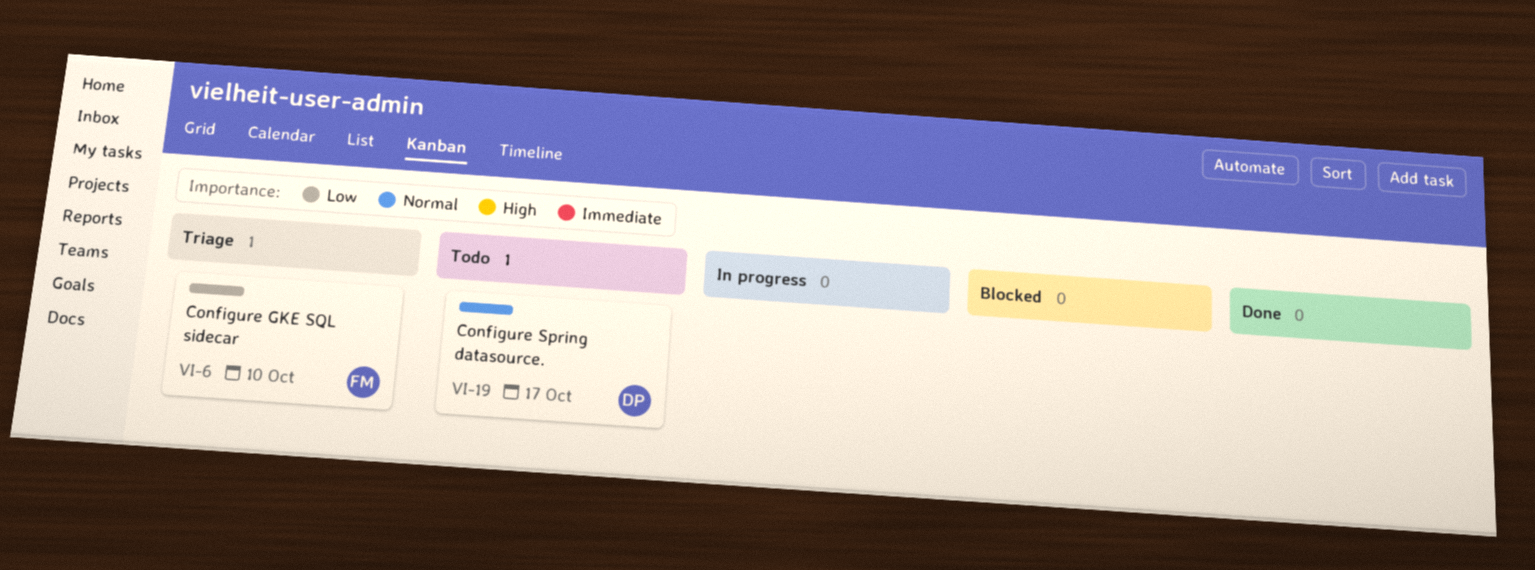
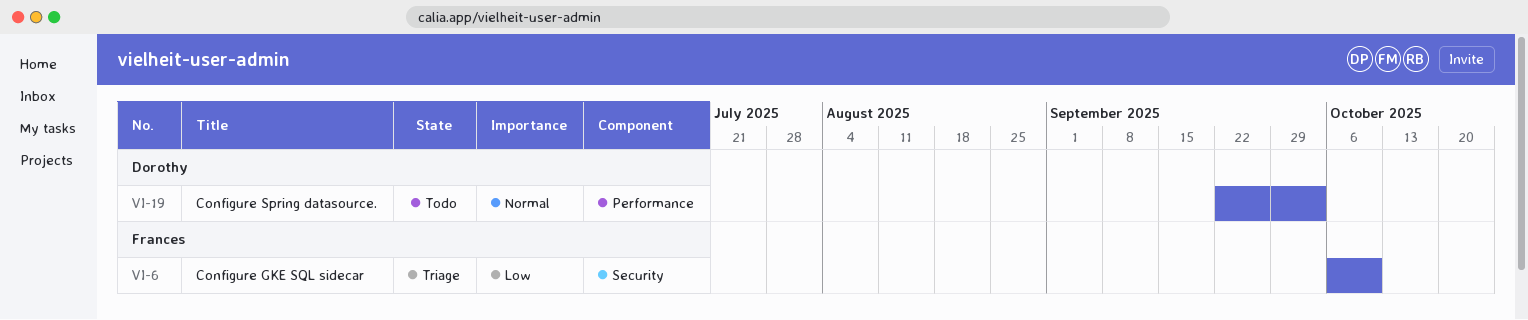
VI-19, due: Oct 17 -> Oct 3

